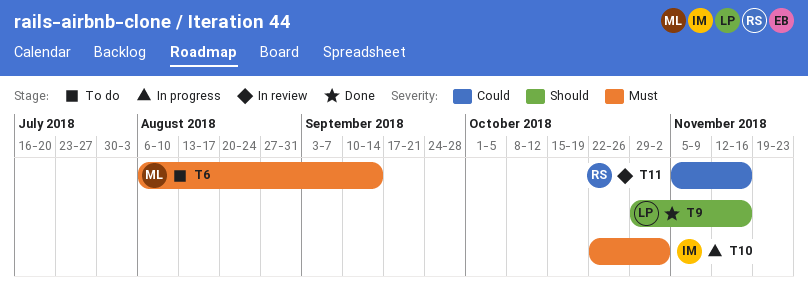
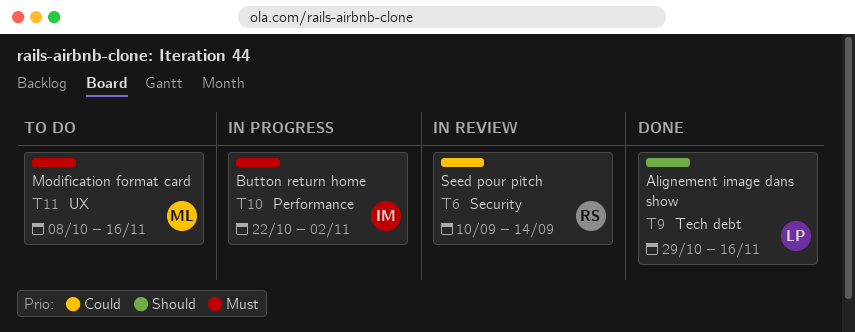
T6, status: To do -> In review
T6, owner: ML -> RS
T6, priority: Must -> Could
T6, start: Aug 6 -> Sep 10
T11, status: In review -> To do
T11, owner: RS -> ML
T11, priority: Could -> Must
T11, start: Nov 5 -> Oct 8

